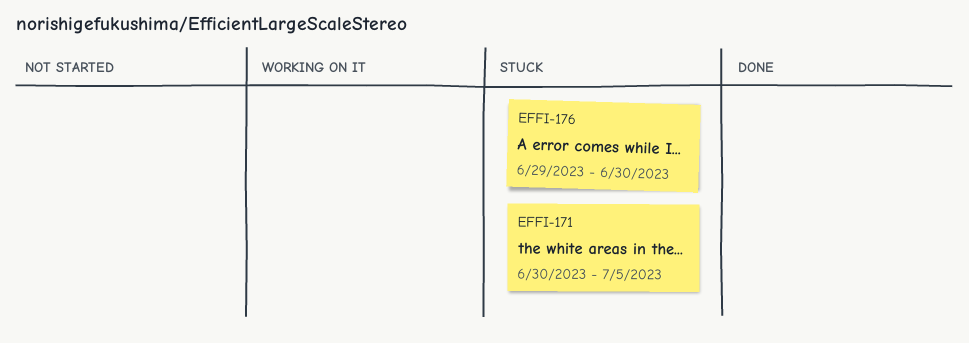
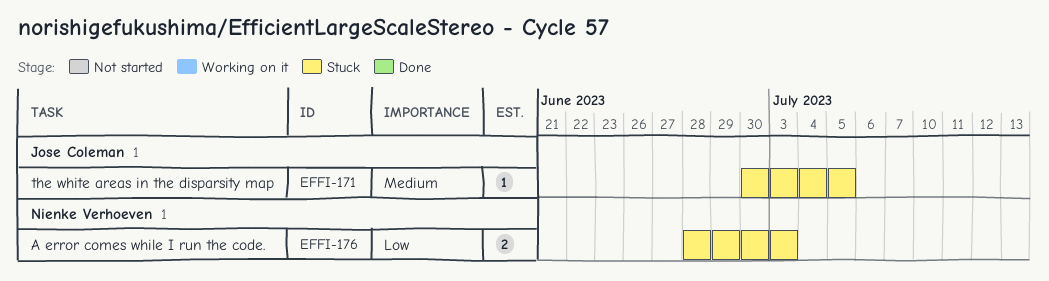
EFFI-176, start: Jun 29 -> Jun 28
EFFI-176, due: Jun 30 -> Jul 3

